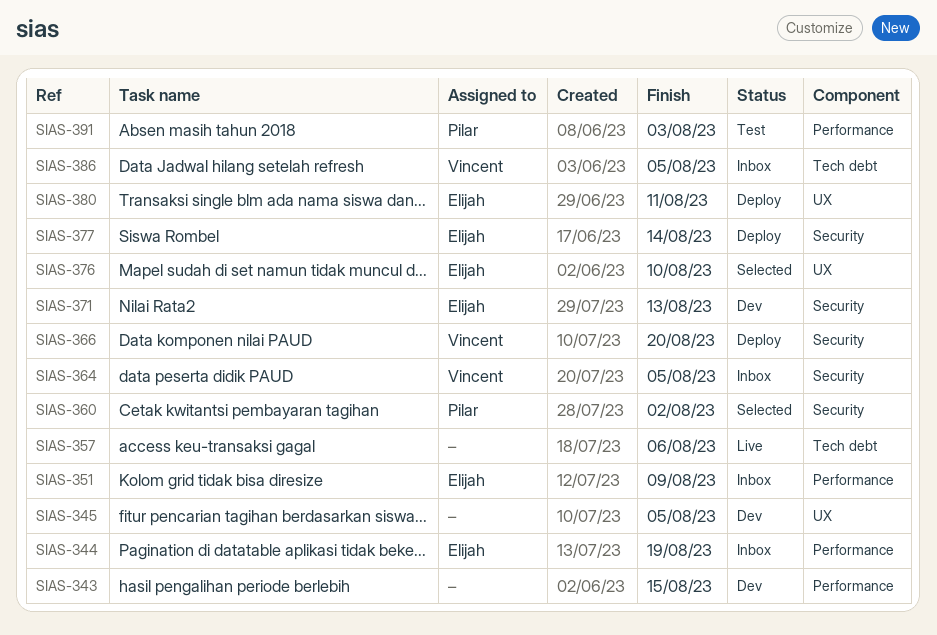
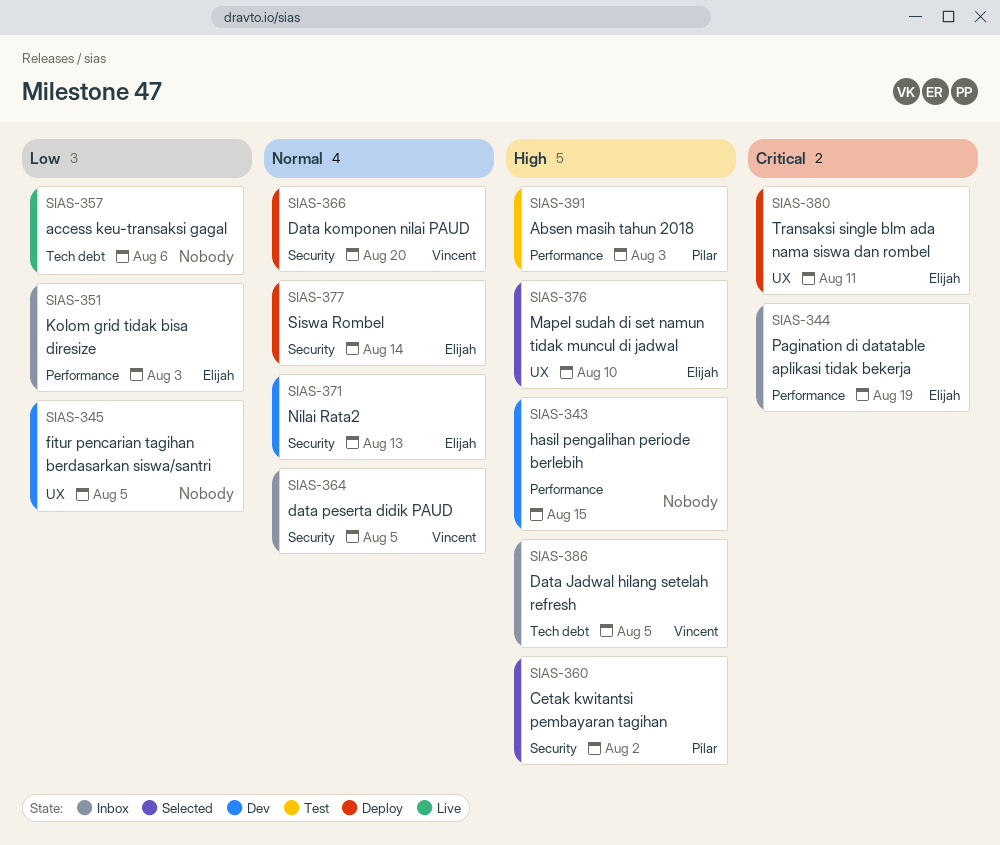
SIAS-351, due: Aug 9 -> Aug 3

